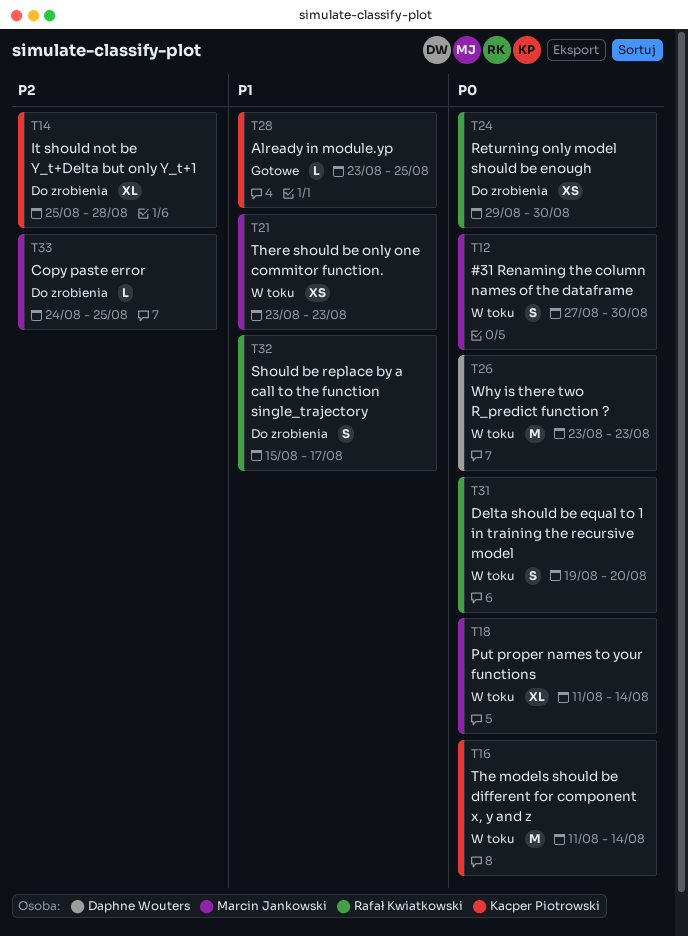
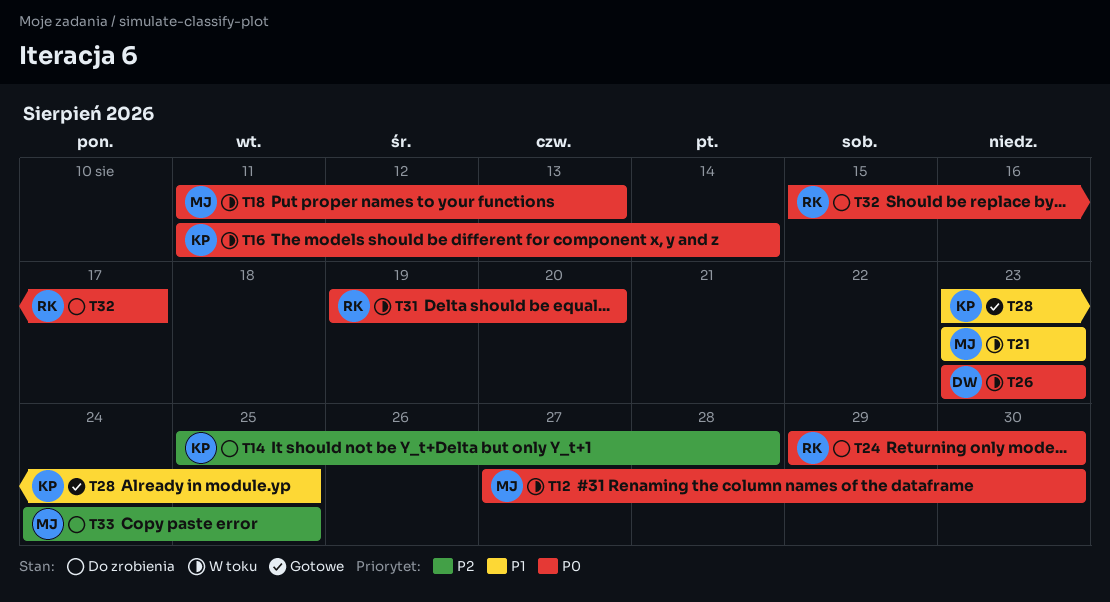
T18, due: Aug 14 -> Aug 13
T32, priority: P1 -> P0

